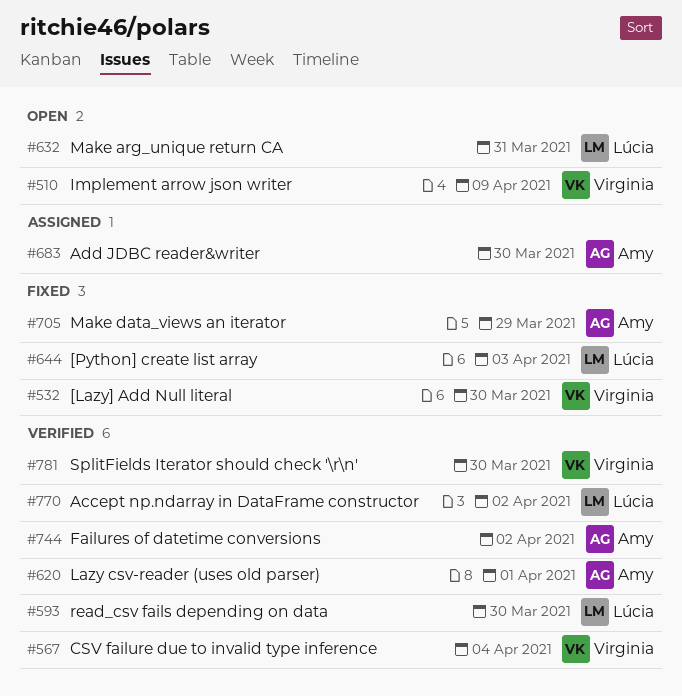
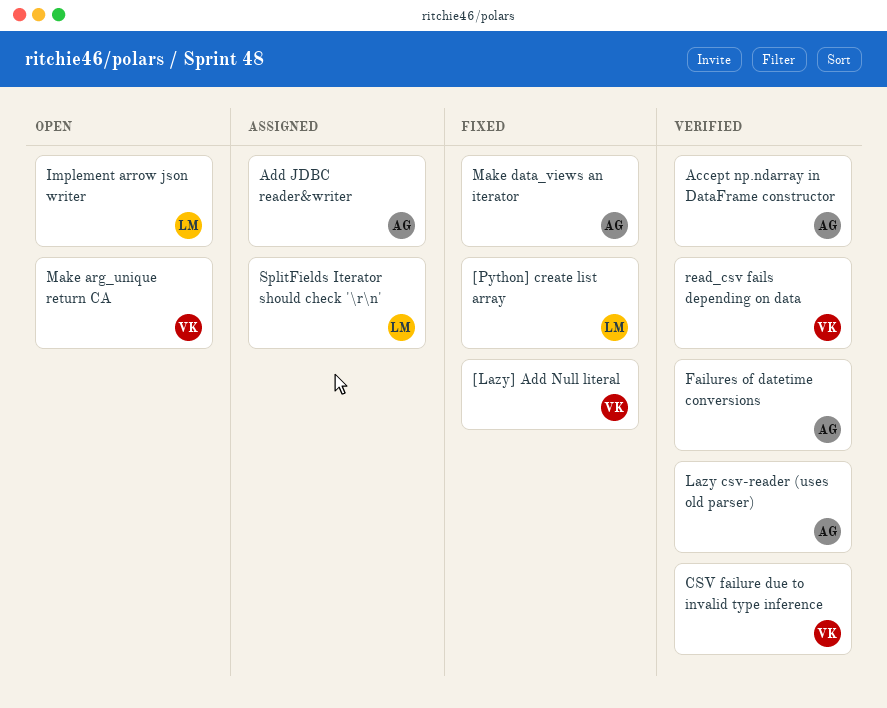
Accept np.ndarray in DataFrame constructor, owner: Lúcia -> Amy
Implement arrow json writer, owner: Virginia -> Lúcia
Make arg_unique return CA, owner: Lúcia -> Virginia
read_csv fails depending on data, owner: Lúcia -> Virginia
SplitFields Iterator should check '\r\n', status: Verified -> Assigned
SplitFields Iterator should check '\r\n', owner: Virginia -> Lúcia

